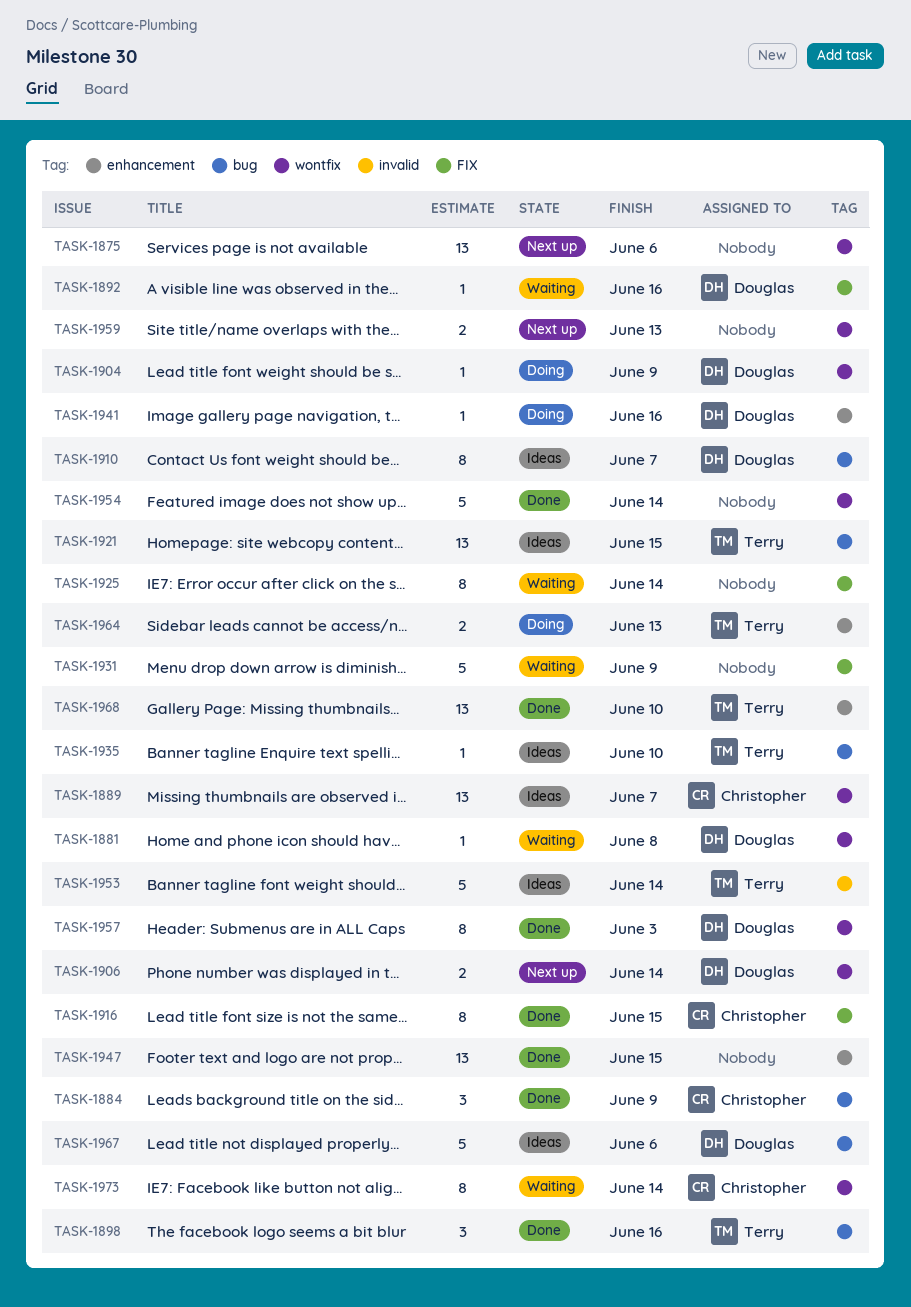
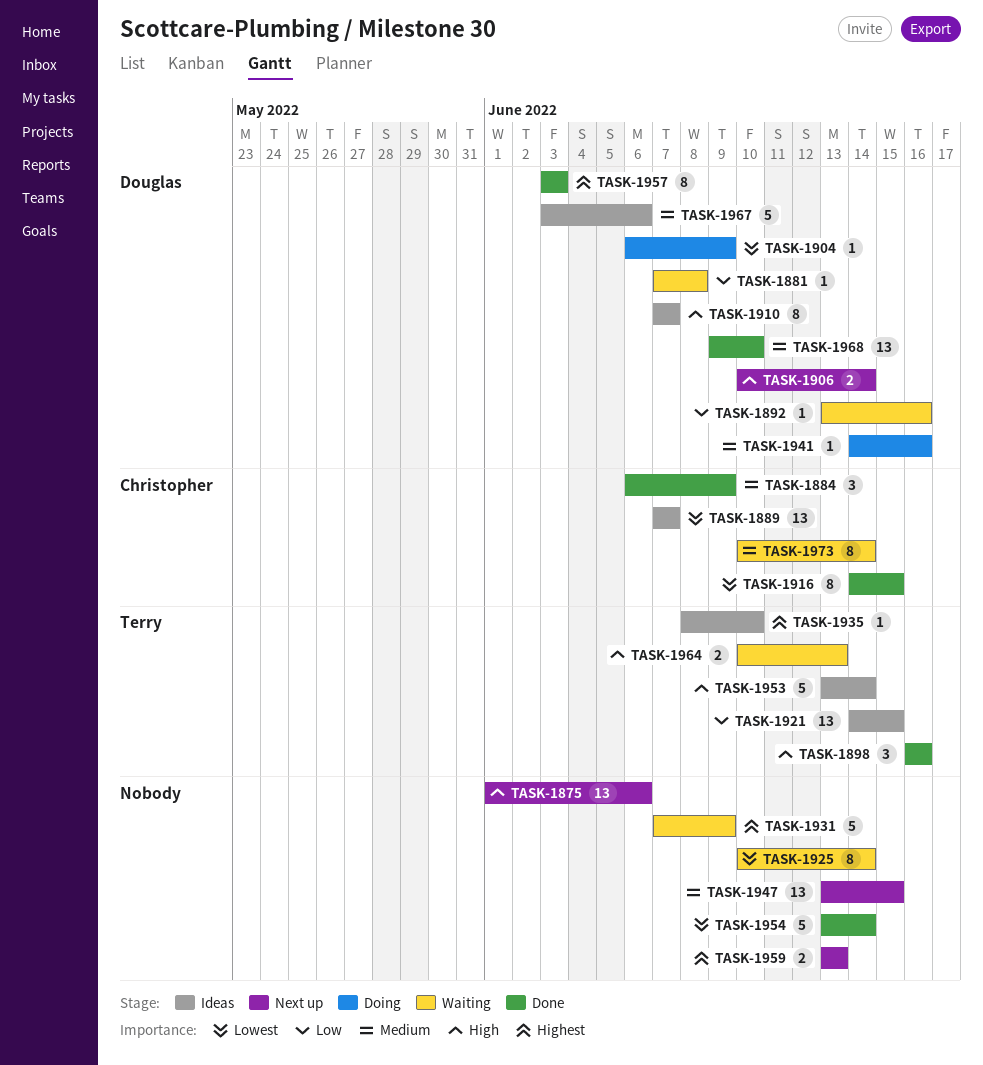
TASK-1947, status: Done -> Next up
TASK-1964, status: Doing -> Waiting
TASK-1968, owner: Terry -> Douglas

